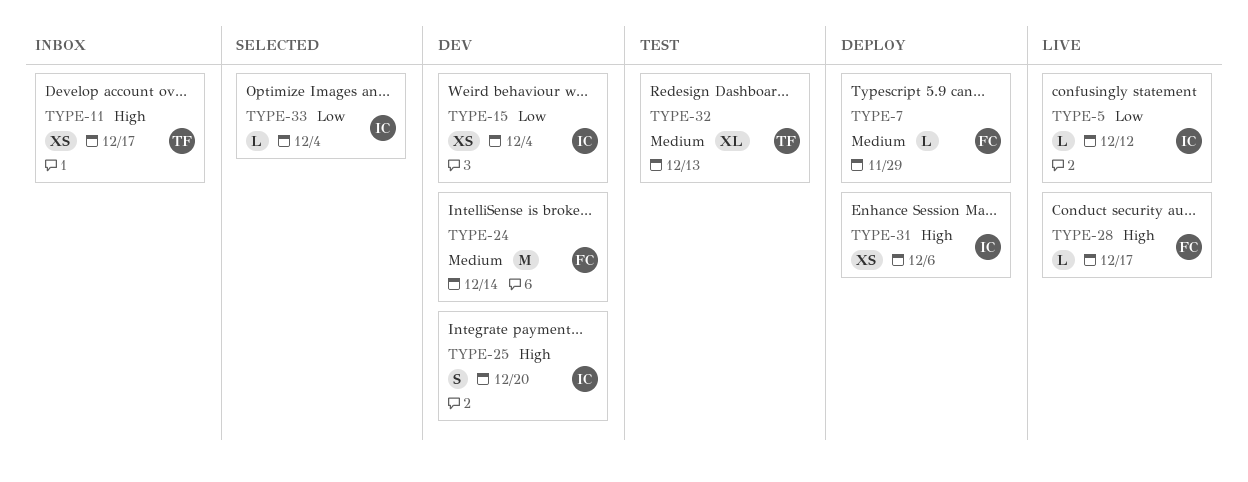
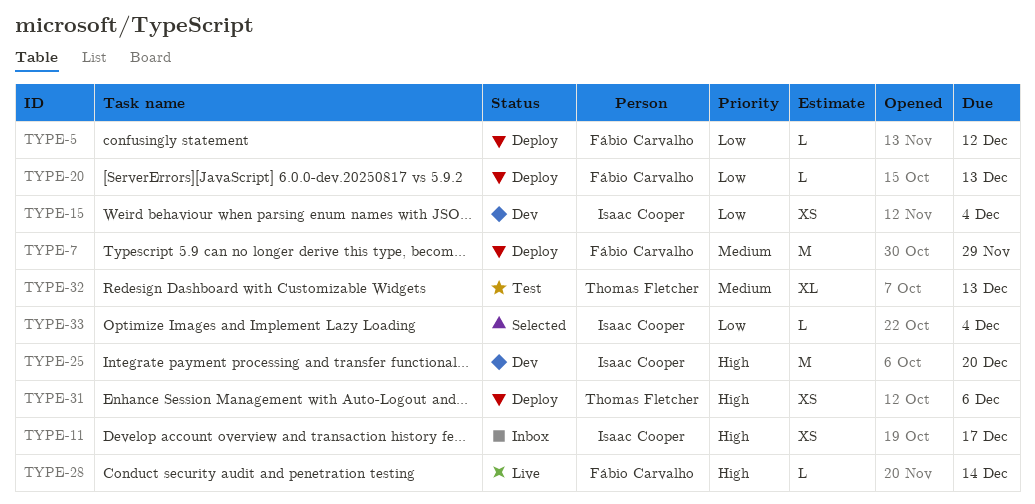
TYPE-5, status: Live -> Deploy
TYPE-5, owner: Isaac Cooper -> Fábio Carvalho
TYPE-7, estimate: L -> M
TYPE-11, owner: Thomas Fletcher -> Isaac Cooper
TYPE-20: none -> present
TYPE-24: present -> none
TYPE-25, estimate: S -> M
TYPE-28, due: Dec 17 -> Dec 14
TYPE-31, owner: Isaac Cooper -> Thomas Fletcher

